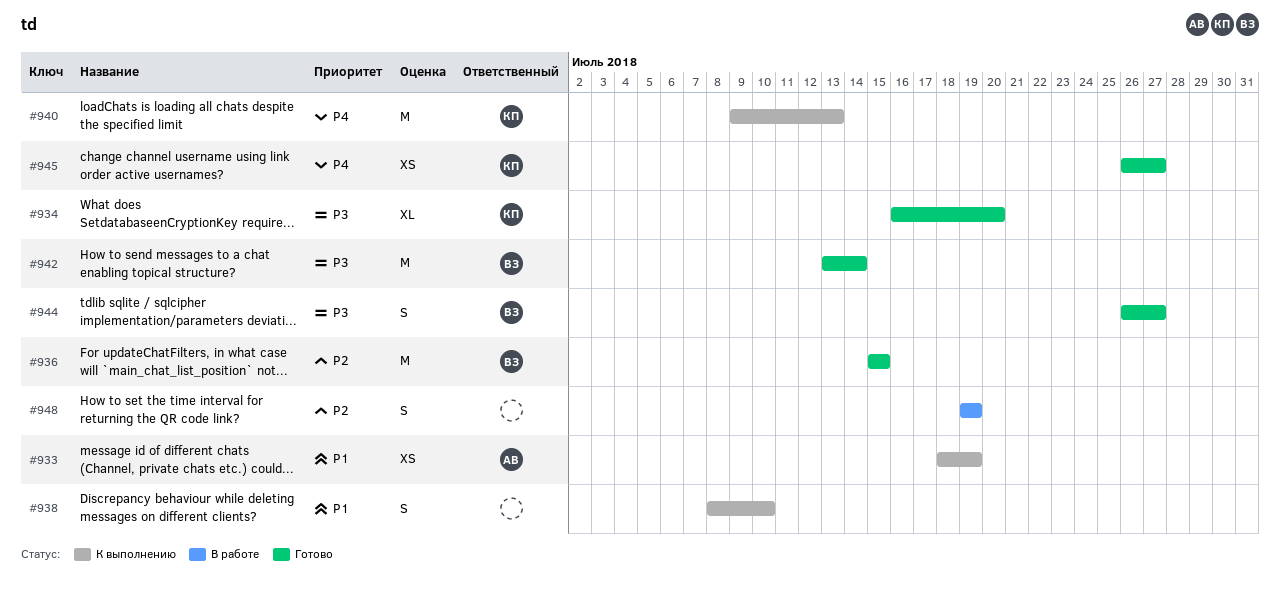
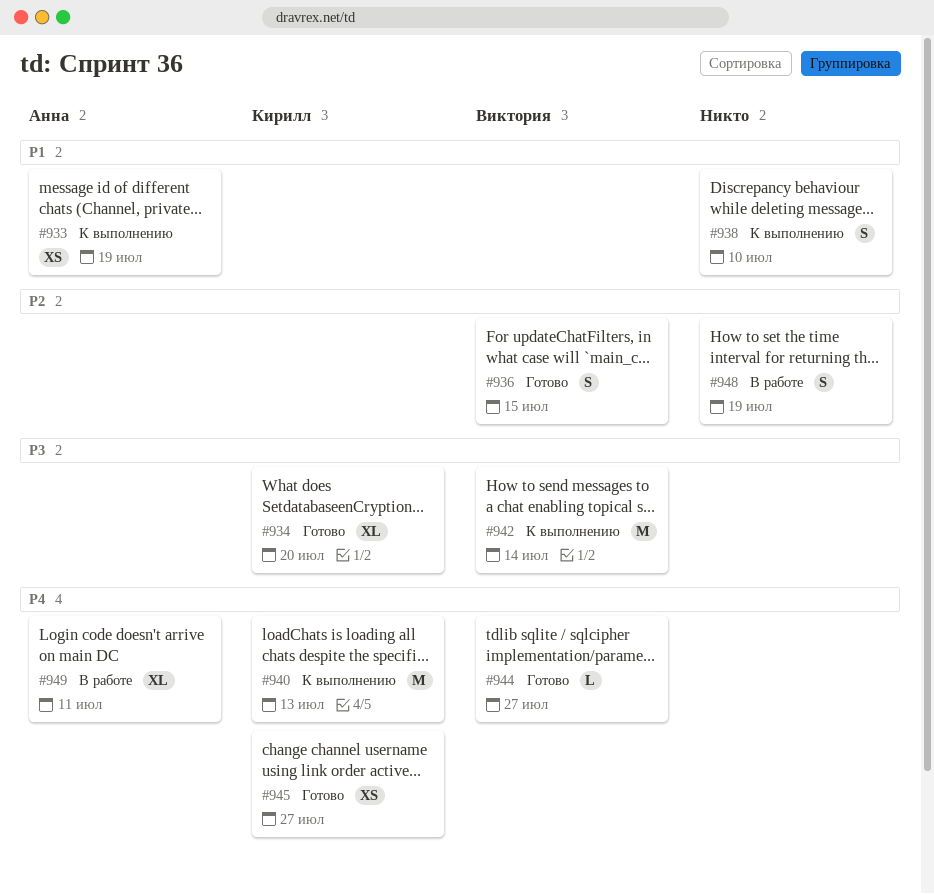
#936, estimate: M -> S
#942, status: Готово -> К выполнению
#944, priority: P3 -> P4
#944, estimate: S -> L
#949: none -> present

